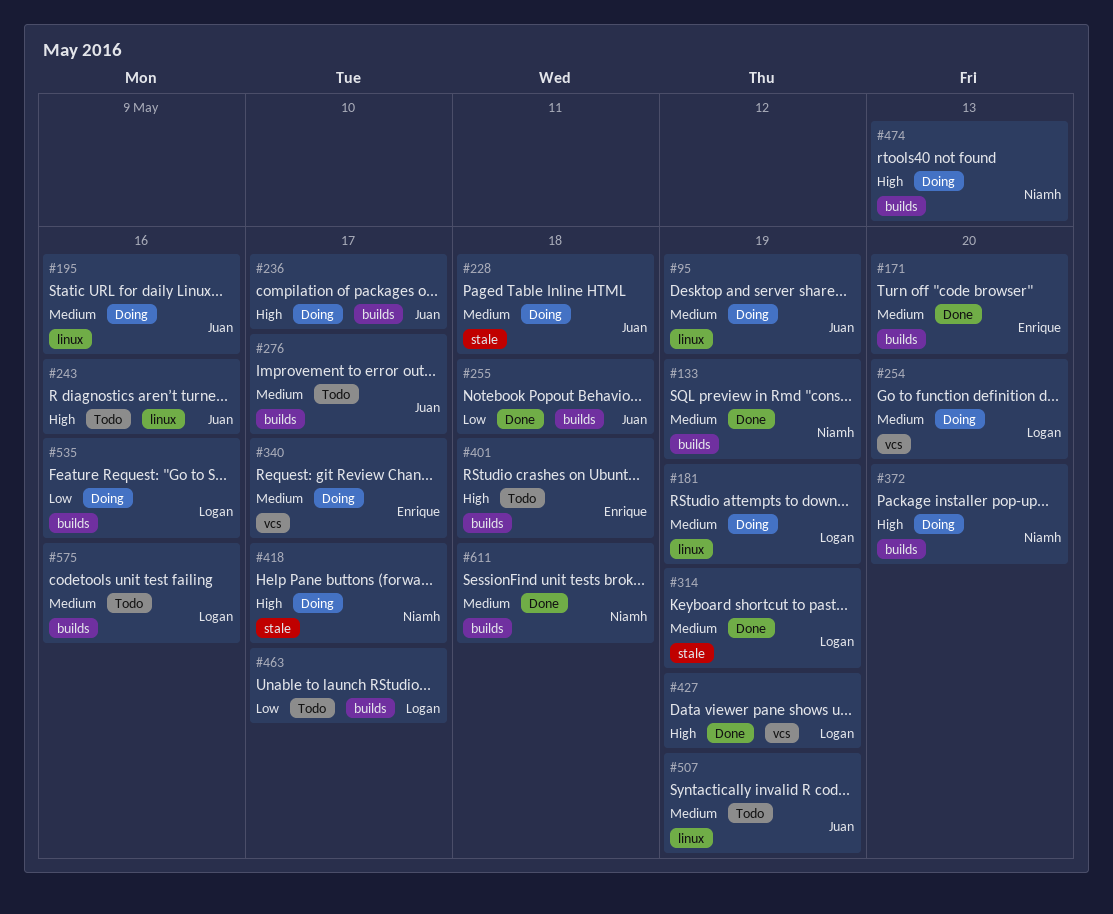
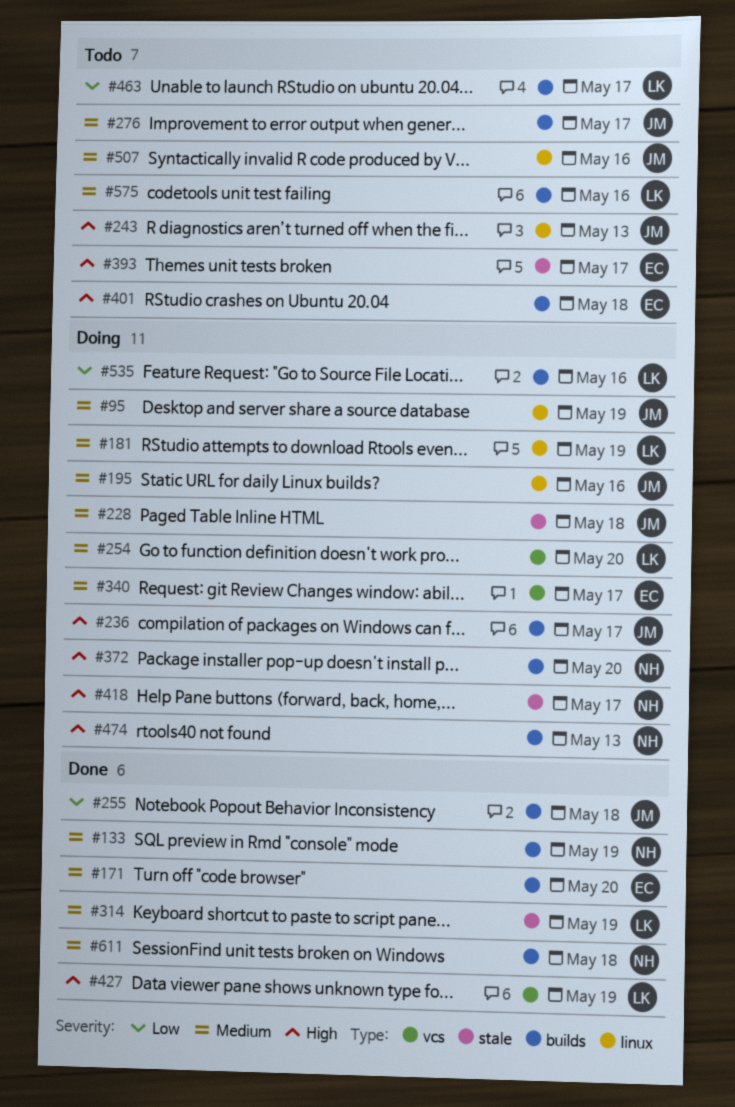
#243, due: May 16 -> May 13
#393: none -> present
#507, due: May 19 -> May 16

